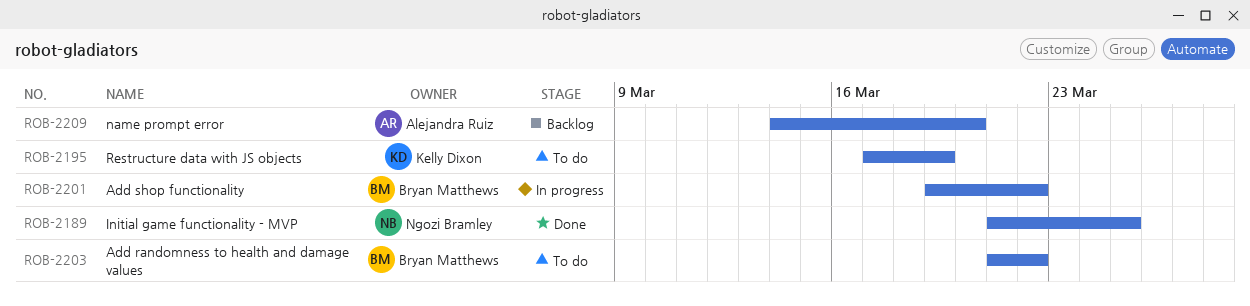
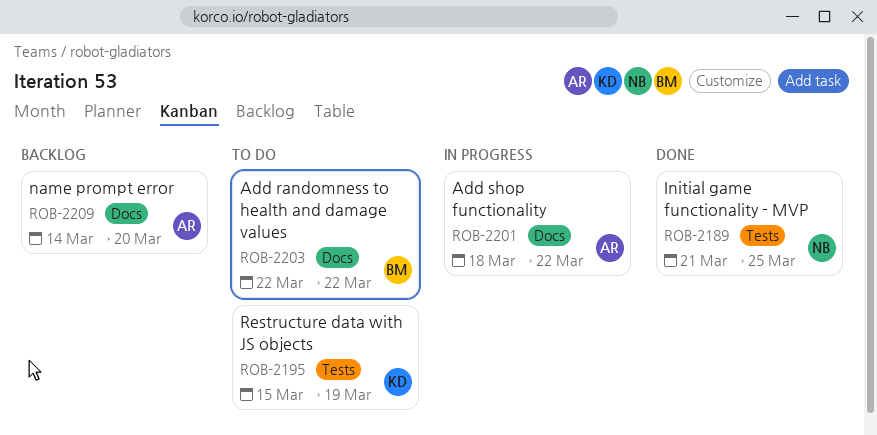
ROB-2195, start: Mar 17 -> Mar 15
ROB-2201, owner: Bryan Matthews -> Alejandra Ruiz
ROB-2201, start: Mar 19 -> Mar 18
ROB-2203, start: Mar 21 -> Mar 22

